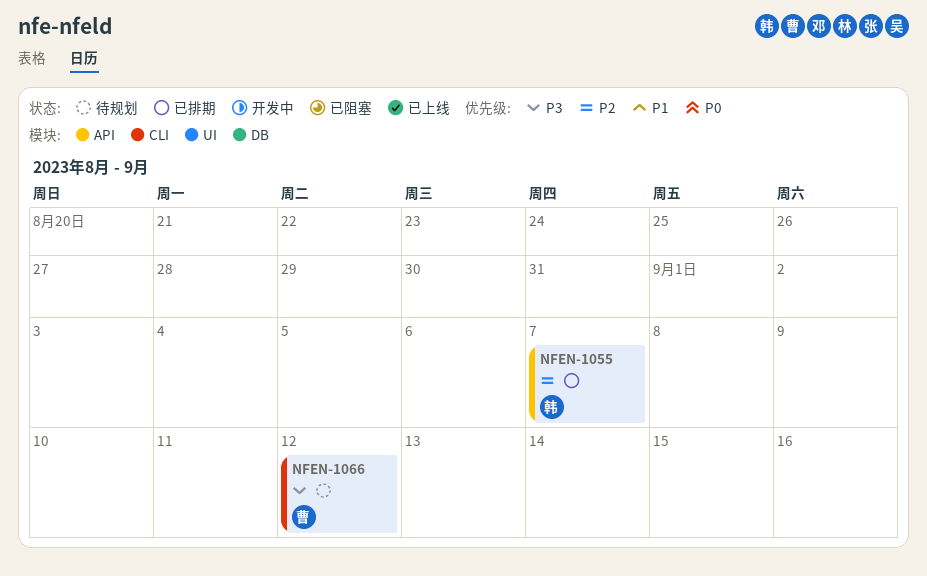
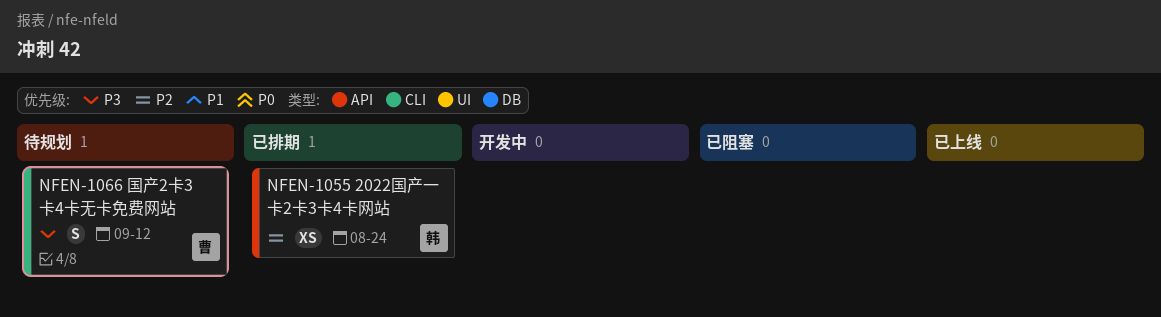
NFEN-1055, due: Sep 7 -> Aug 24

